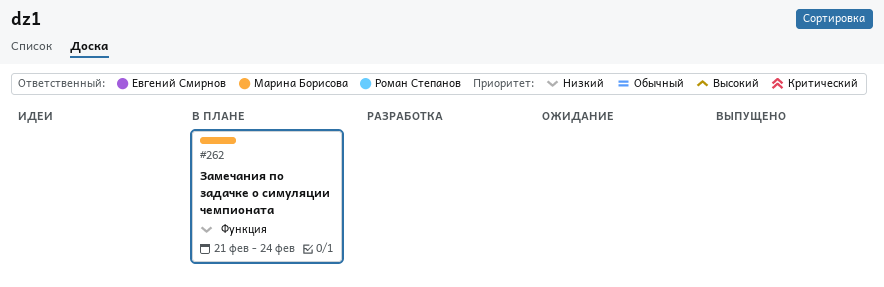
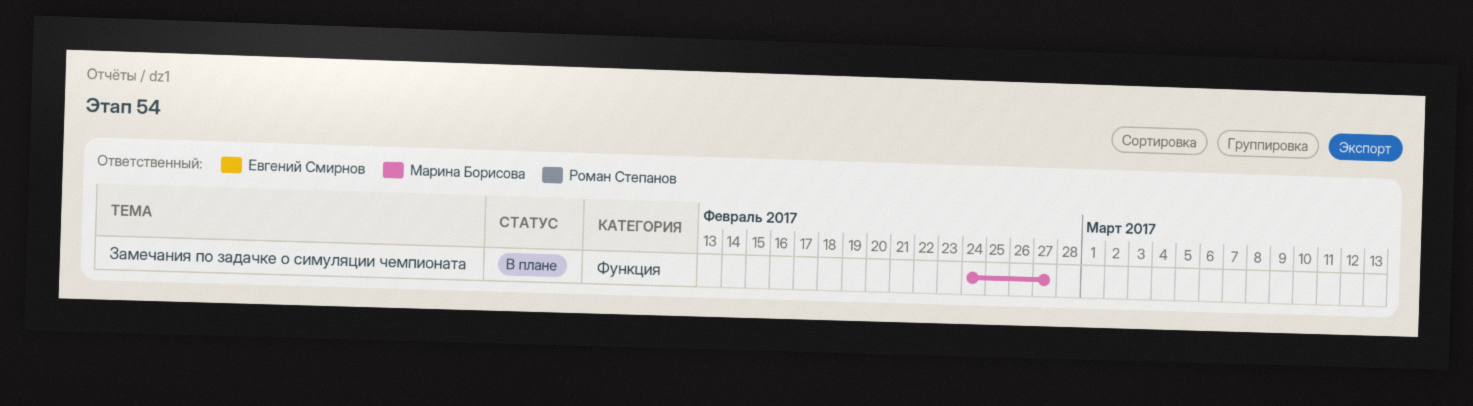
Замечания по задачке о симуляции чемпионата, start: Feb 21 -> Feb 24
Замечания по задачке о симуляции чемпионата, due: Feb 24 -> Feb 27

